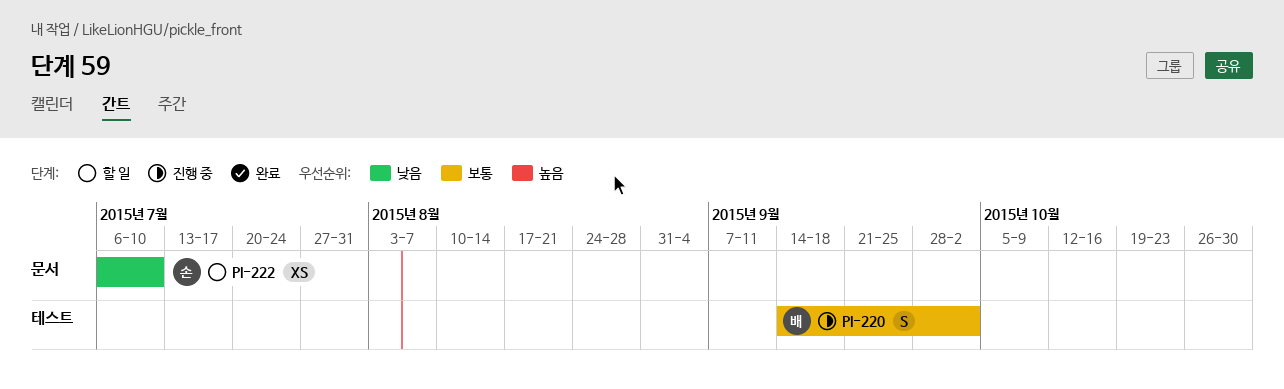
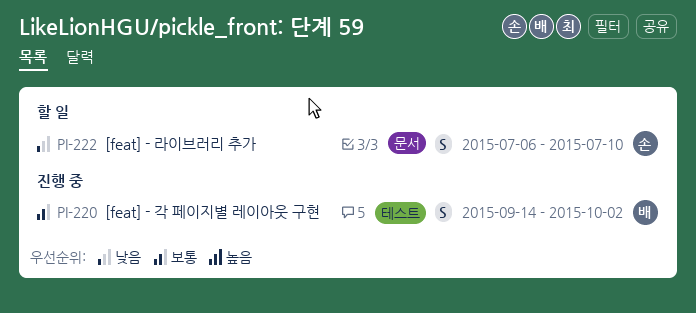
PI-222, estimate: XS -> S

